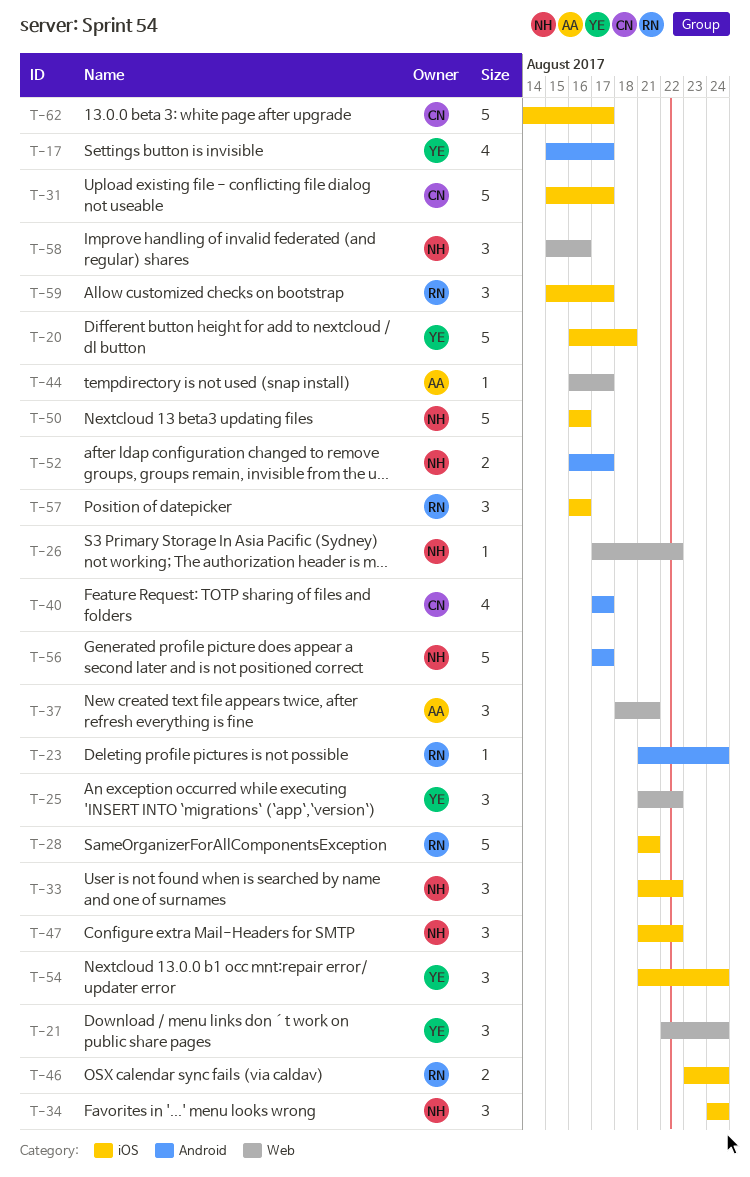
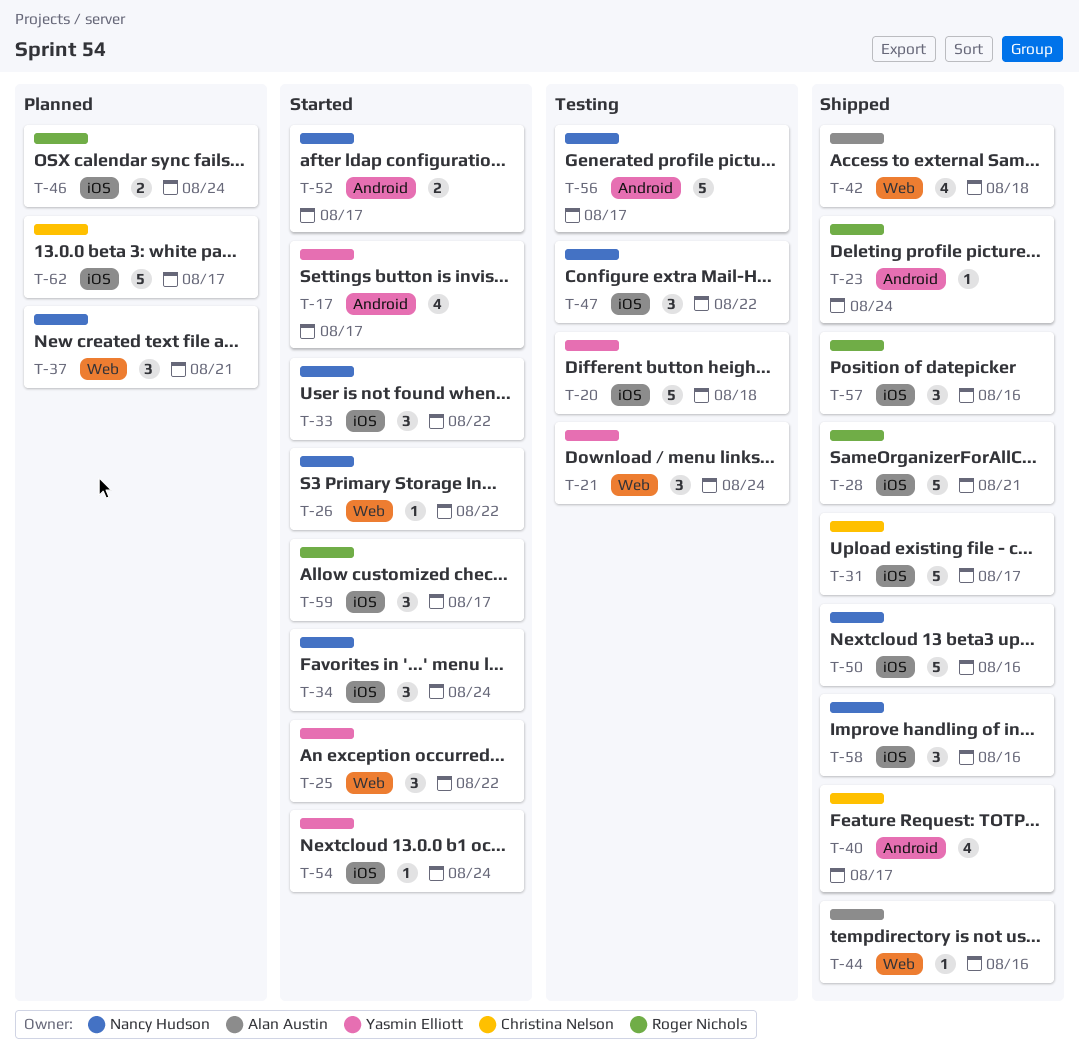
T-37, owner: Alan Austin -> Nancy Hudson
T-42: none -> present
T-44, due: Aug 17 -> Aug 16
T-54, estimate: 3 -> 1
T-58, label: Web -> iOS

